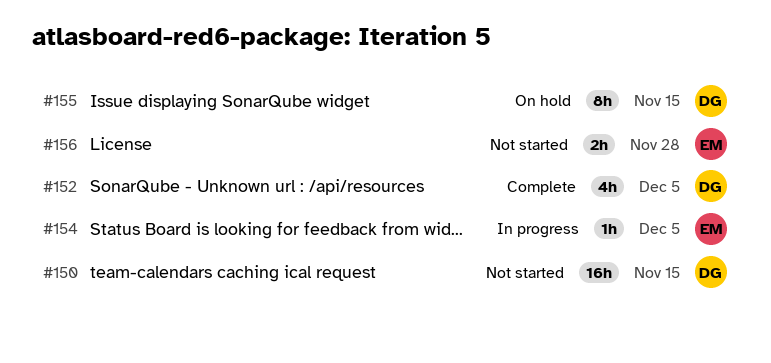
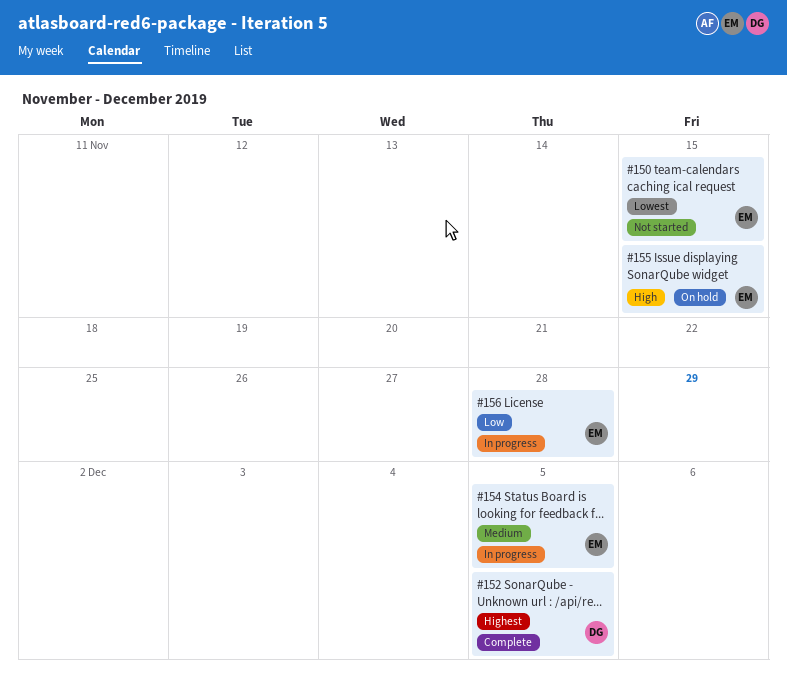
#150, owner: DG -> EM
#155, owner: DG -> EM
#156, status: Not started -> In progress

